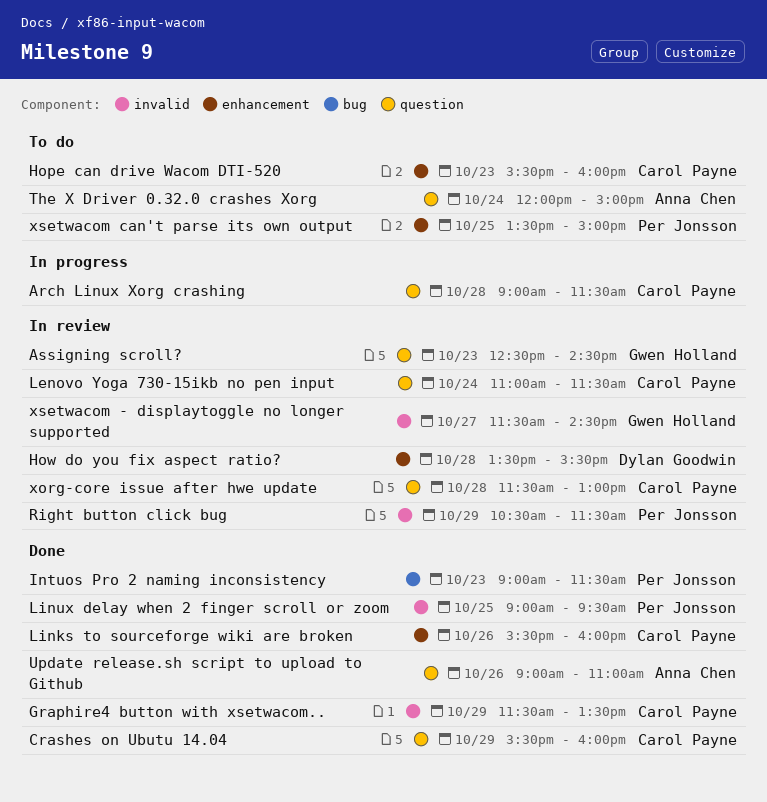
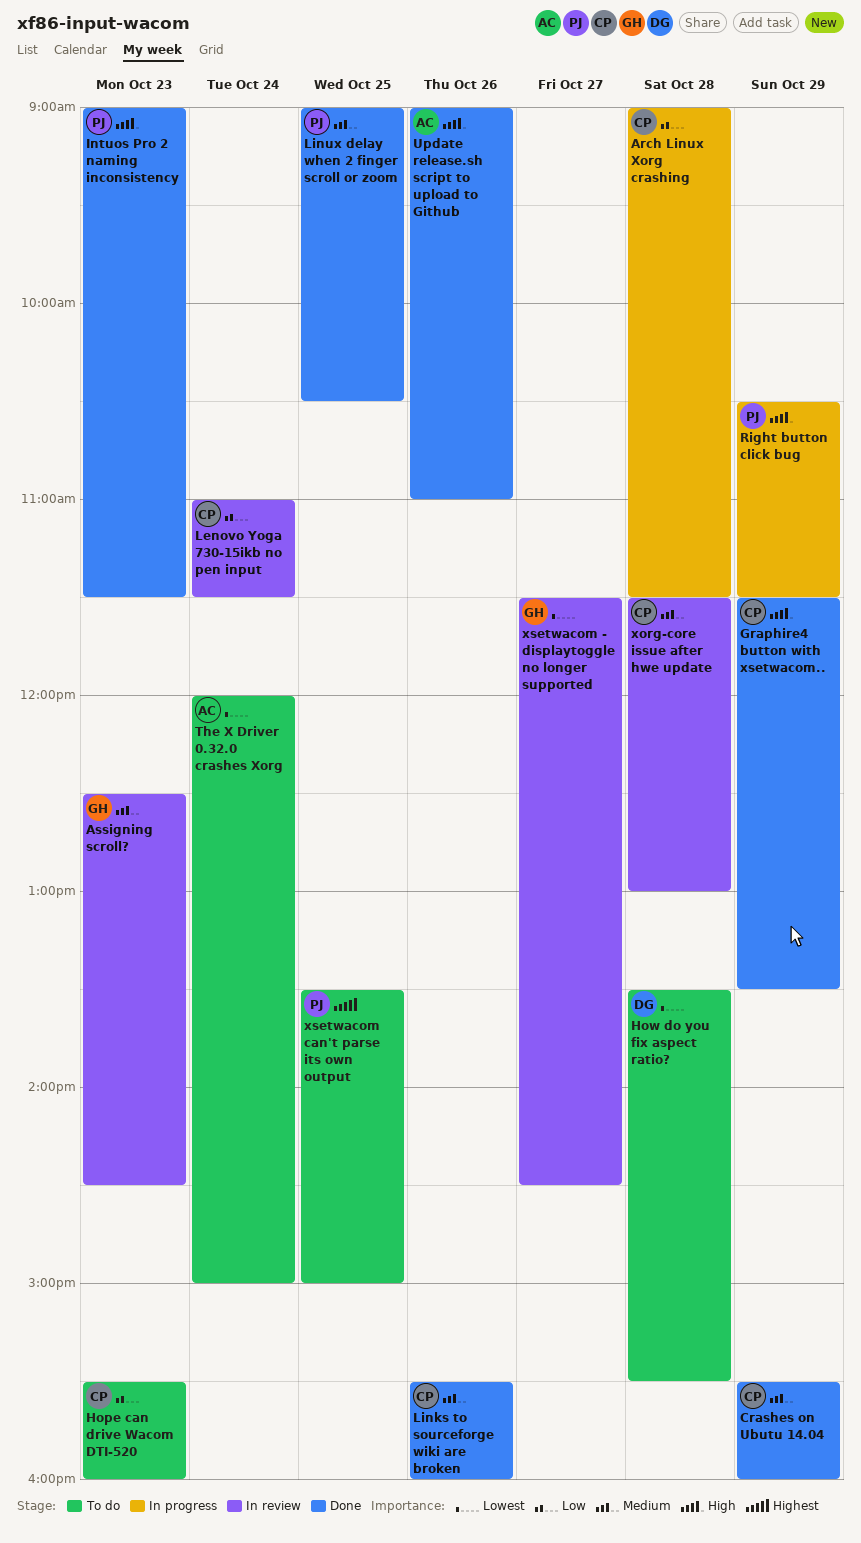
How do you fix aspect ratio?, status: In review -> To do
Linux delay when 2 finger scroll or zoom, ends: 09:30 -> 10:30
Right button click bug, status: In review -> In progress

